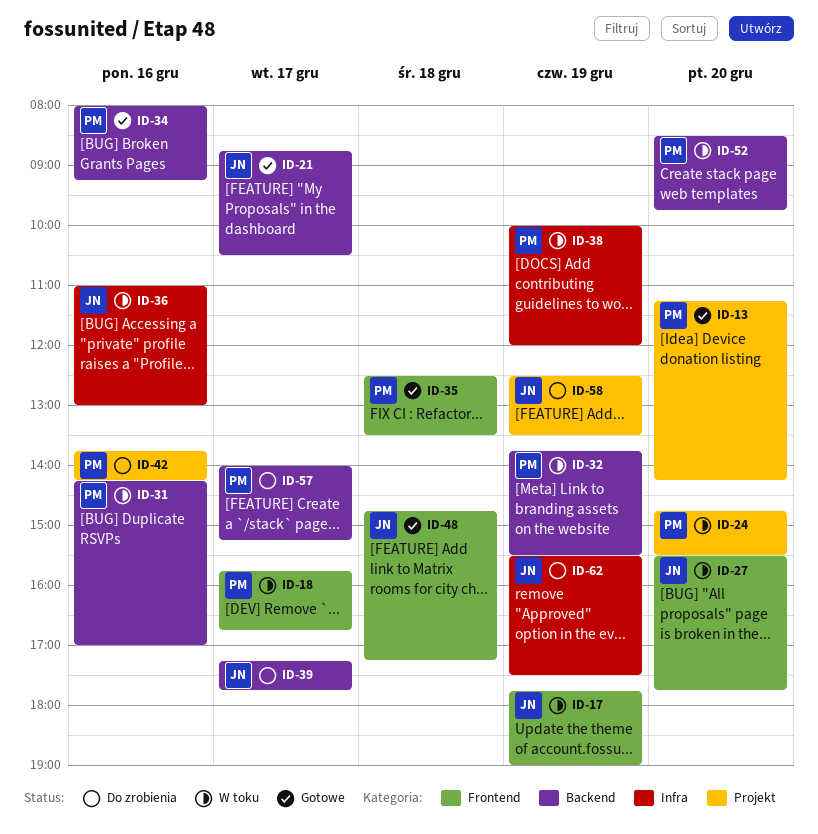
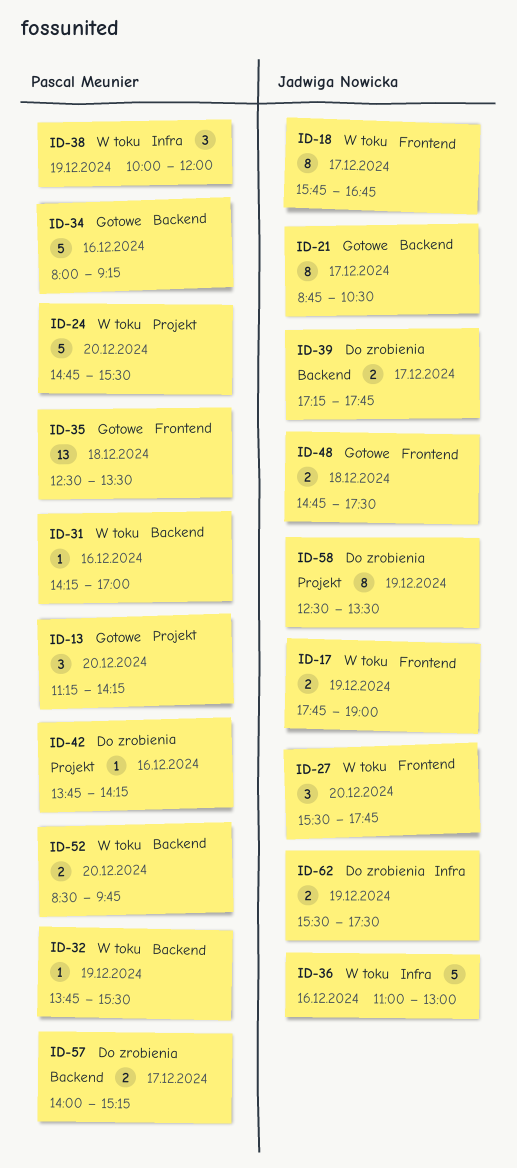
ID-18, owner: Pascal Meunier -> Jadwiga Nowicka
ID-48, ends: 17:15 -> 17:30

